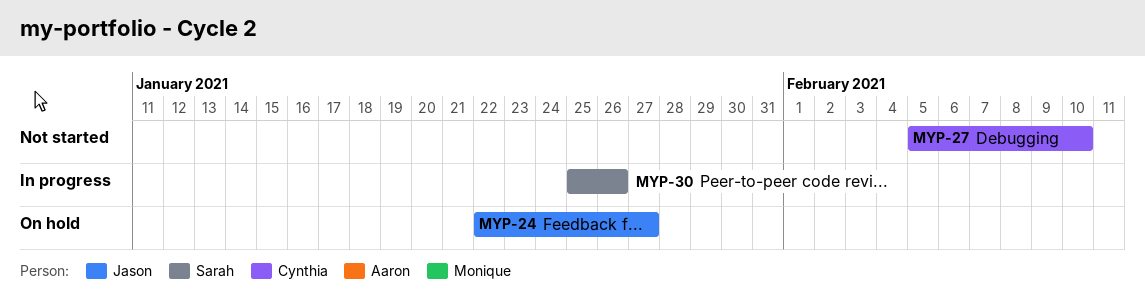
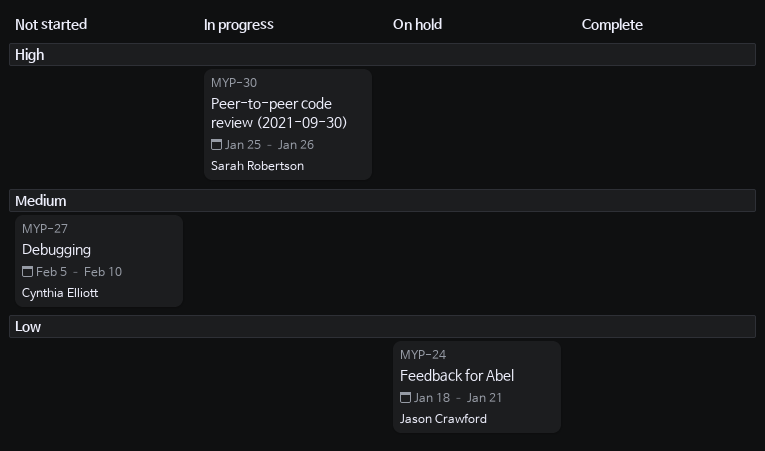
MYP-24, start: Jan 22 -> Jan 18
MYP-24, due: Jan 27 -> Jan 21

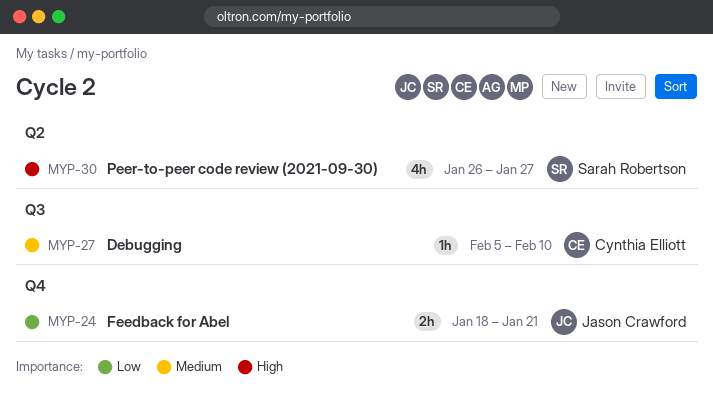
MYP-30, start: Jan 25 -> Jan 26
MYP-30, due: Jan 26 -> Jan 27

